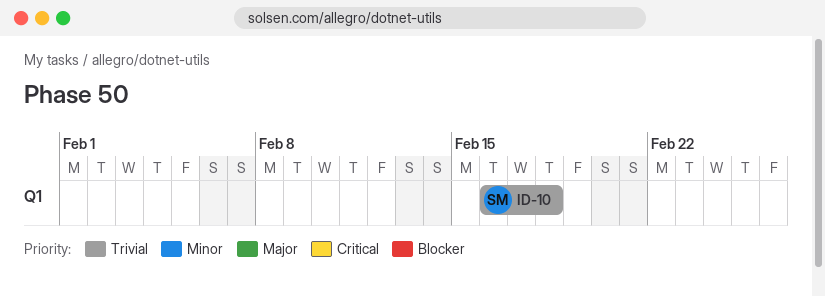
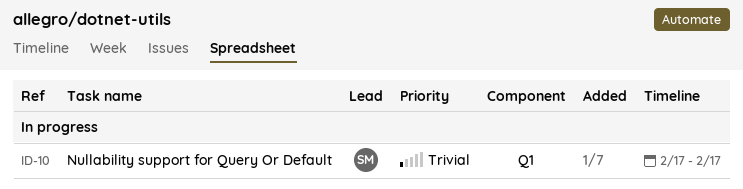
ID-10, start: Feb 16 -> Feb 17
ID-10, due: Feb 18 -> Feb 17

